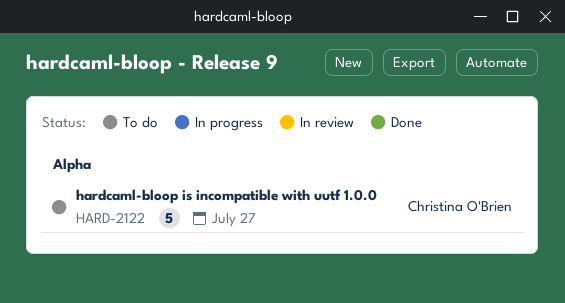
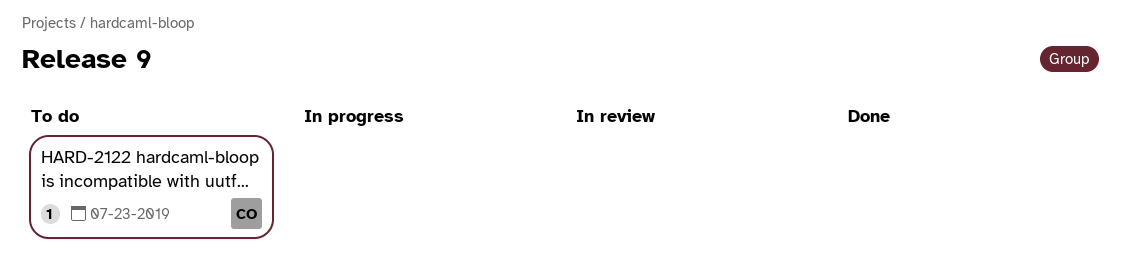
HARD-2122, estimate: 5 -> 1
HARD-2122, due: Jul 27 -> Jul 23

